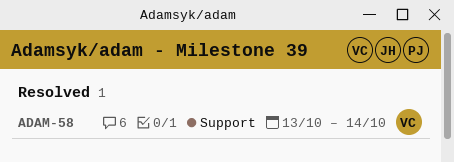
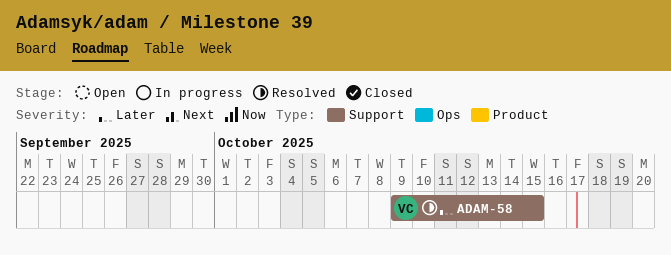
ADAM-58, start: Oct 13 -> Oct 9
ADAM-58, due: Oct 14 -> Oct 15

